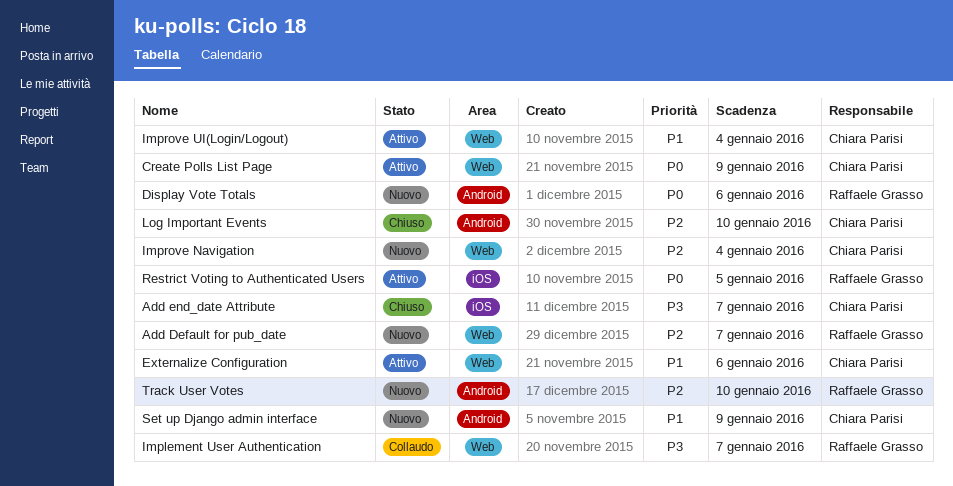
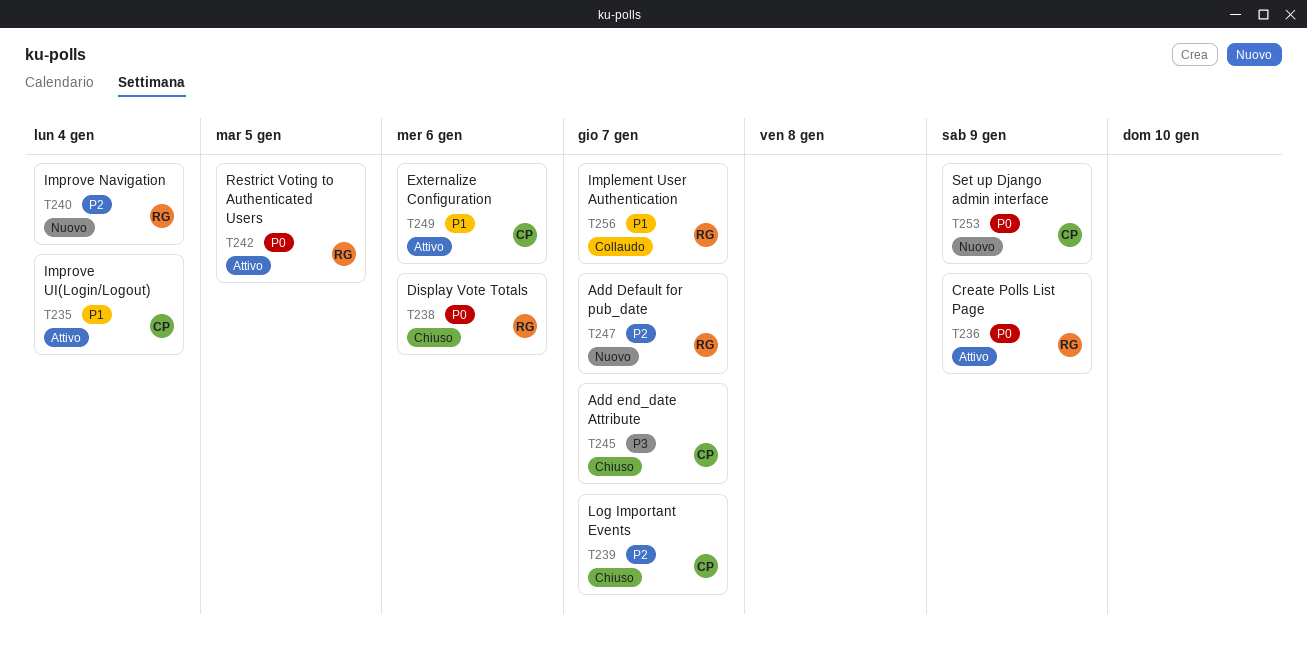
Create Polls List Page, owner: Chiara Parisi -> Raffaele Grasso
Display Vote Totals, status: Nuovo -> Chiuso
Implement User Authentication, priority: P3 -> P1
Improve Navigation, owner: Chiara Parisi -> Raffaele Grasso
Log Important Events, due: Jan 10 -> Jan 7
Set up Django admin interface, priority: P1 -> P0
Track User Votes: present -> none

